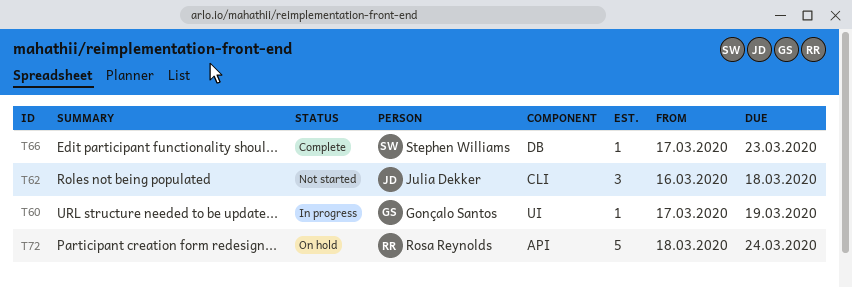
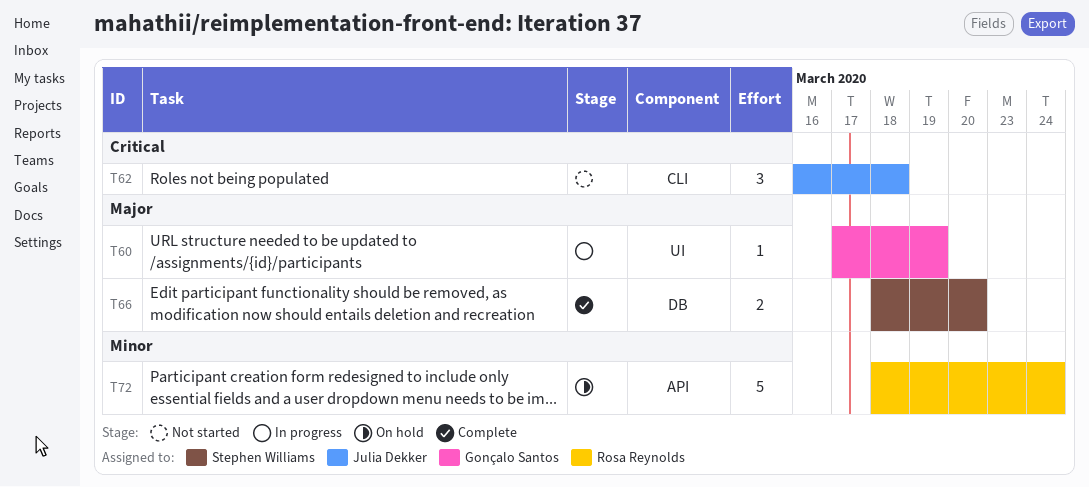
T66, estimate: 1 -> 2
T66, start: Mar 17 -> Mar 18
T66, due: Mar 23 -> Mar 20

